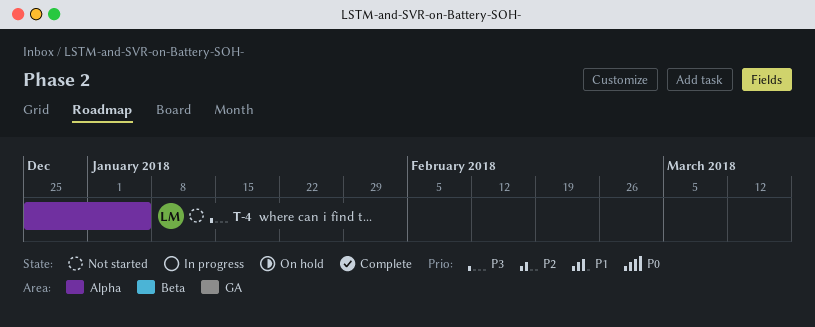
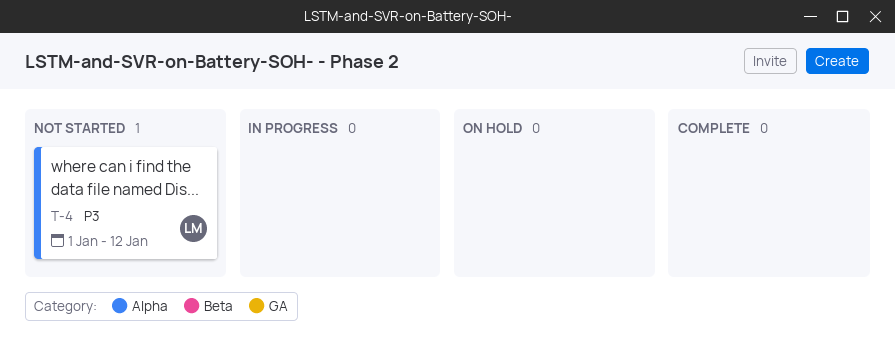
T-4, start: Dec 25 -> Jan 1
T-4, due: Jan 5 -> Jan 12

